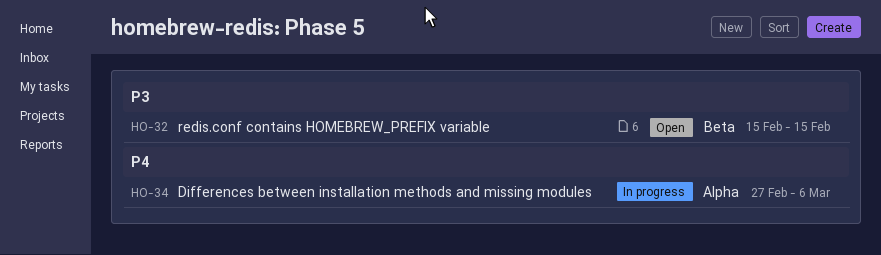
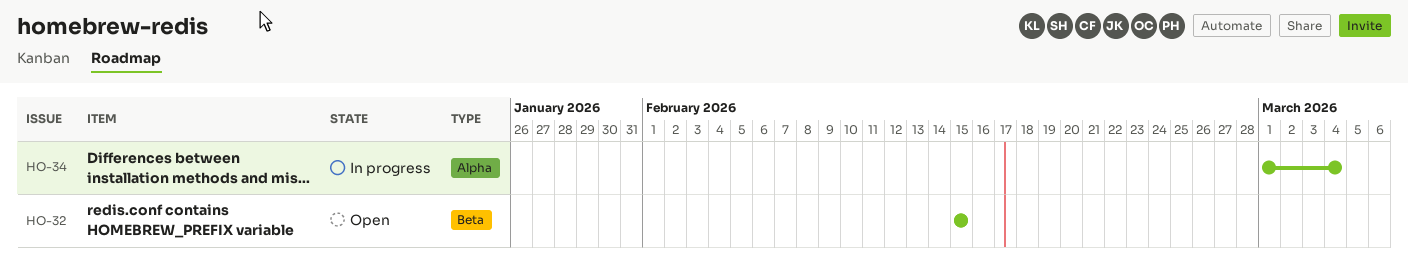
HO-34, start: Feb 27 -> Mar 1
HO-34, due: Mar 6 -> Mar 4

